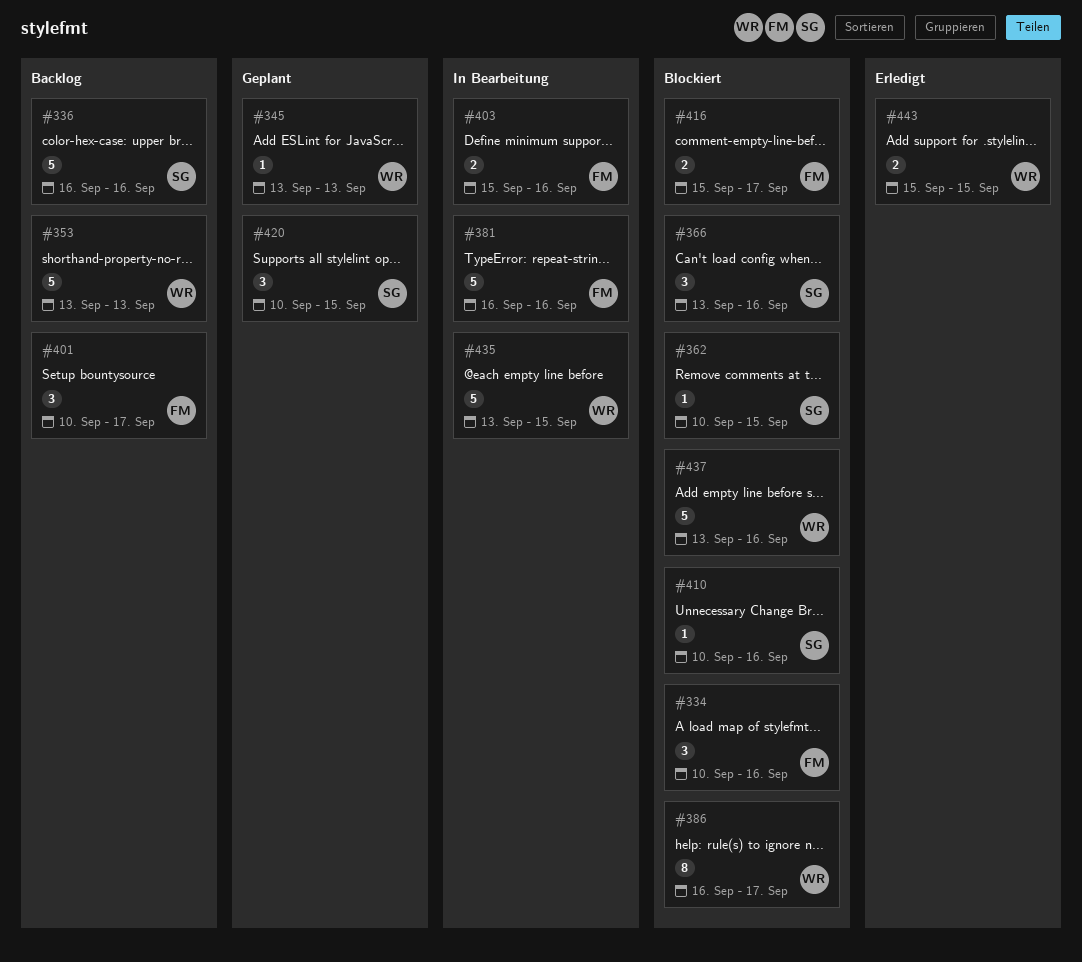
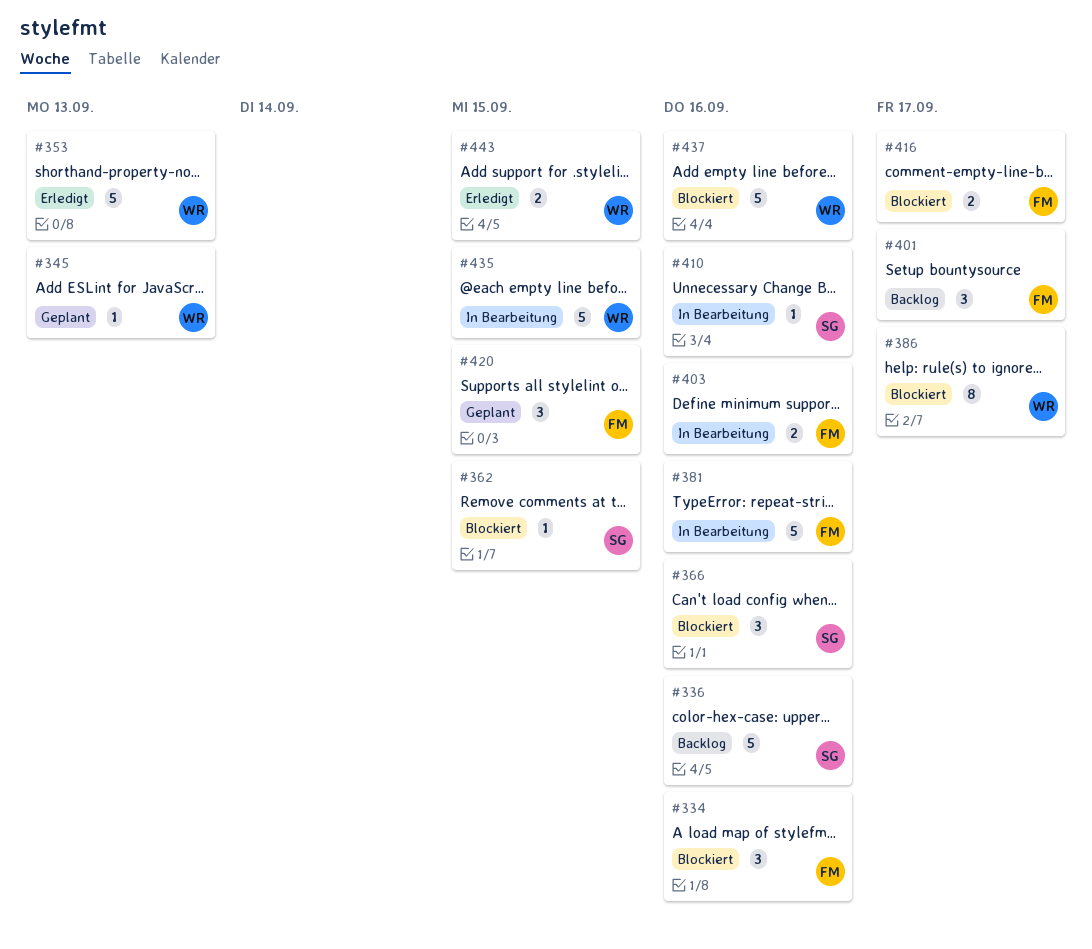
#353, status: Backlog -> Erledigt
#410, status: Blockiert -> In Bearbeitung
#420, owner: SG -> FM

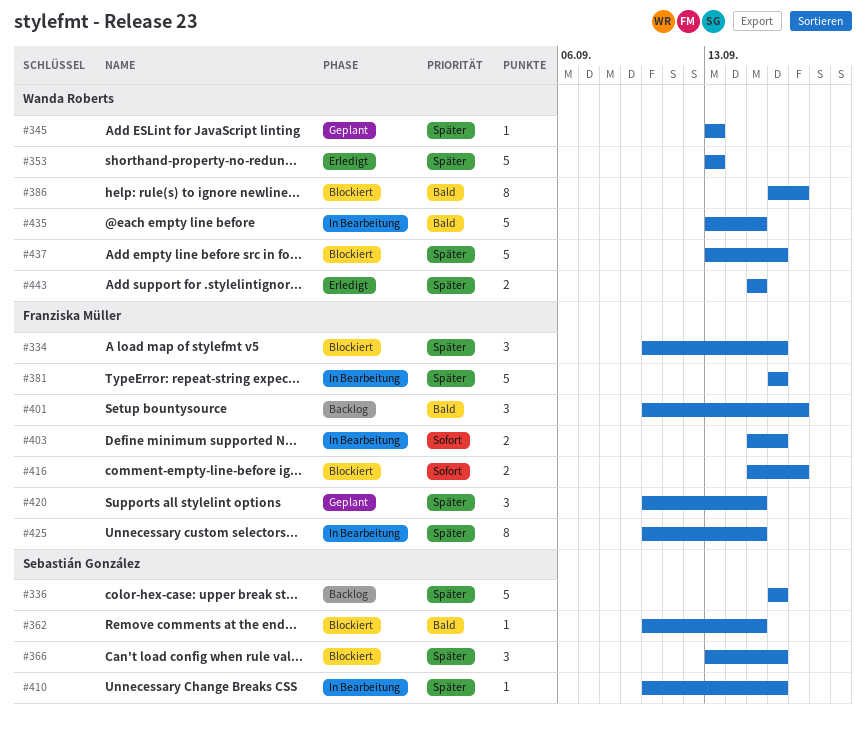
#425: none -> present

